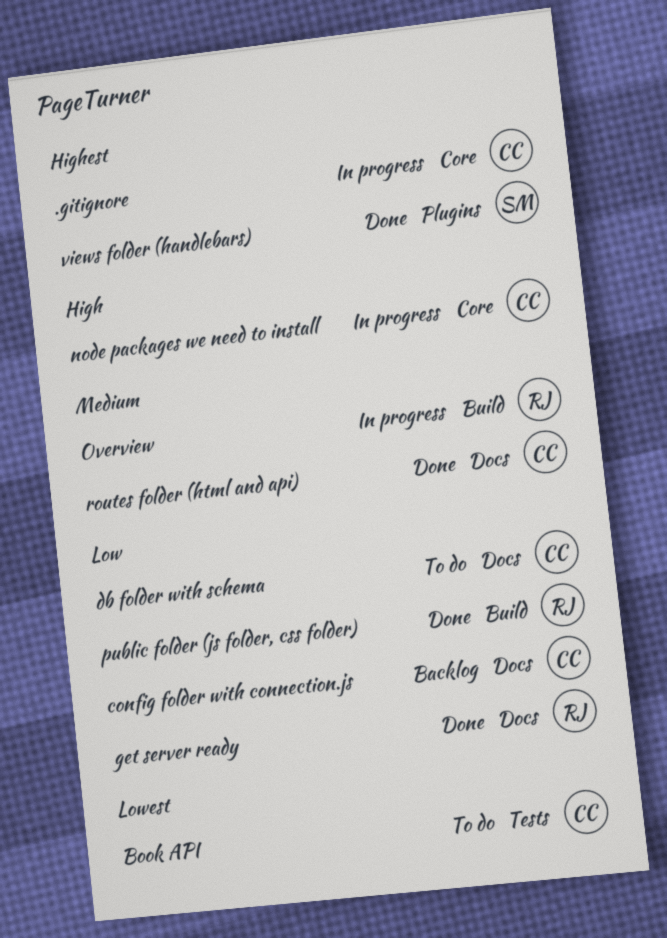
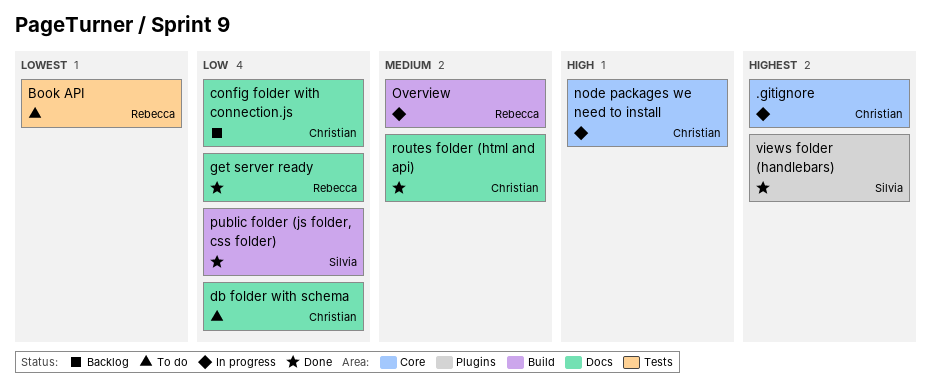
Book API, owner: Christian -> Rebecca
public folder (js folder, css folder), owner: Rebecca -> Silvia

